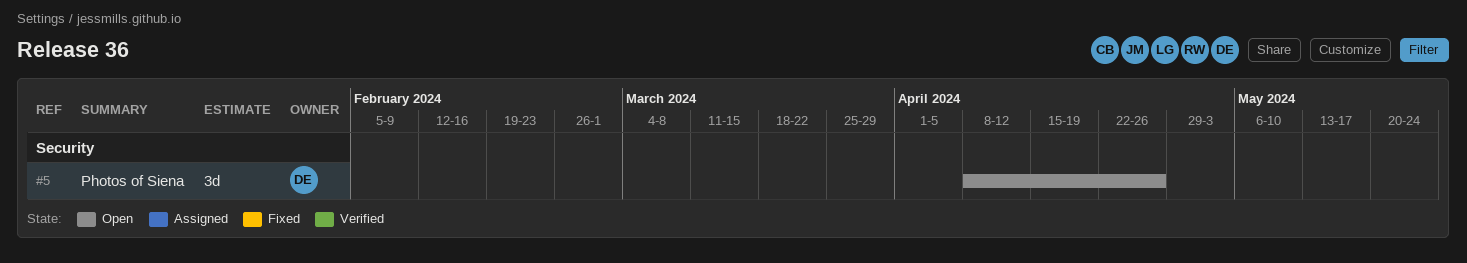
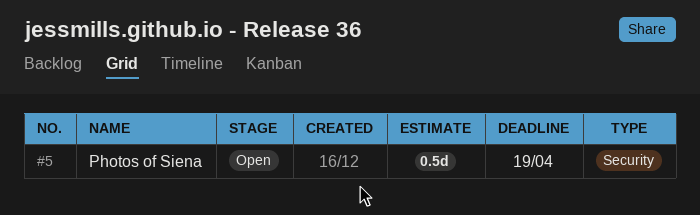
#5, estimate: 3d -> 0.5d
#5, due: Apr 26 -> Apr 19

